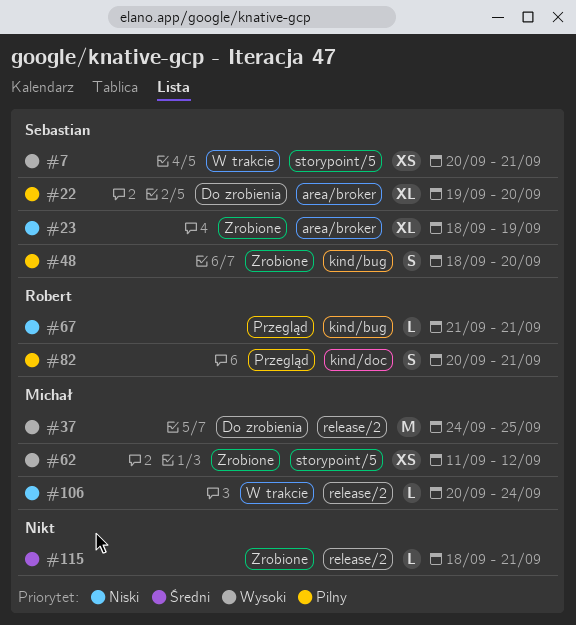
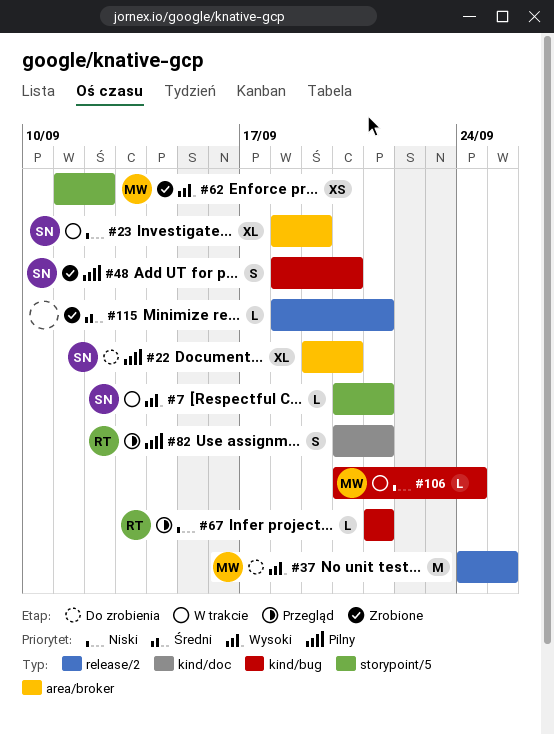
#7, estimate: XS -> L
#23, status: Zrobione -> W trakcie
#106, label: release/2 -> kind/bug

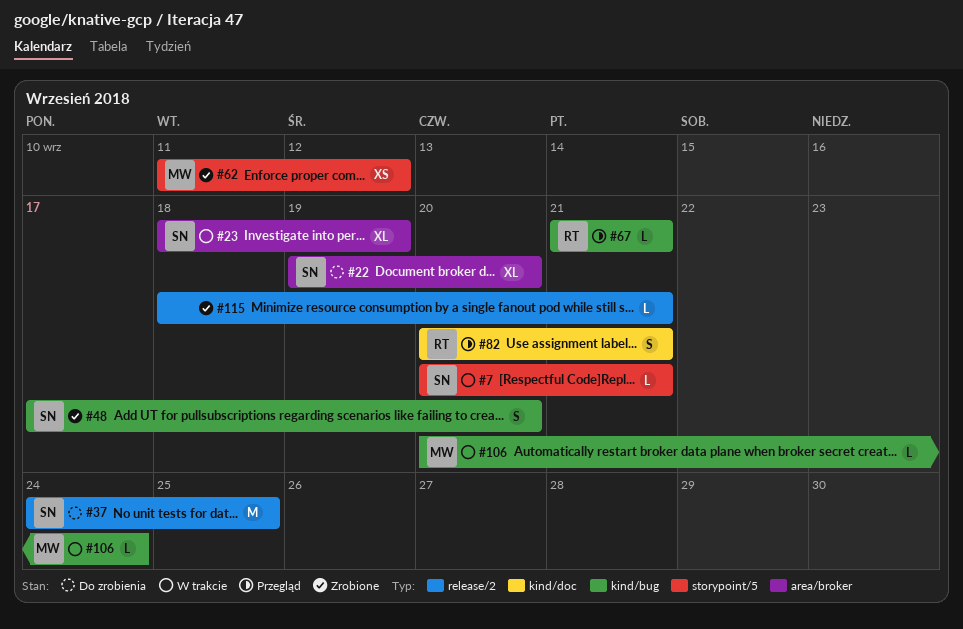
#37, owner: MW -> SN
#48, start: Sep 18 -> Sep 17

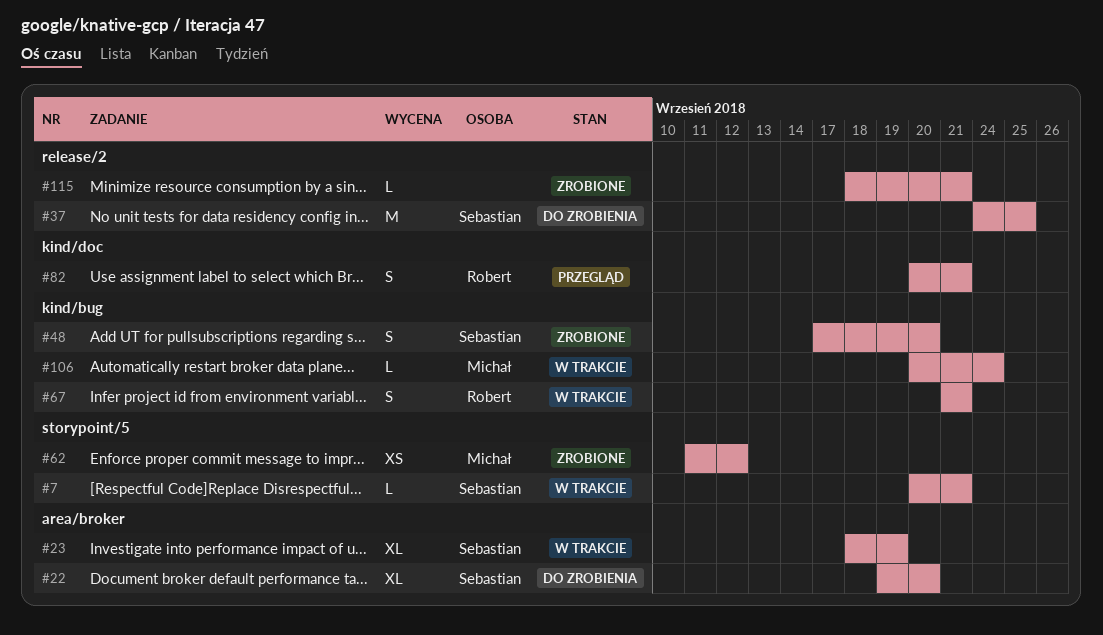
#67, status: Przegląd -> W trakcie
#67, estimate: L -> S

